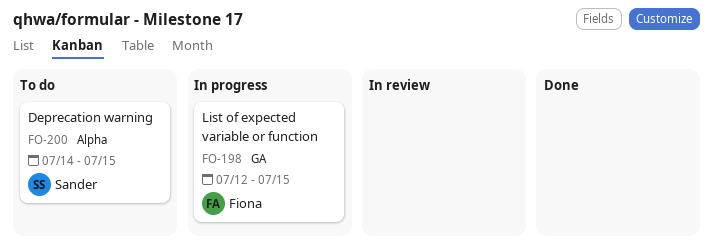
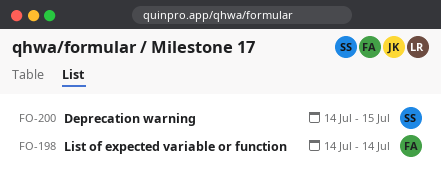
FO-198, start: Jul 12 -> Jul 14
FO-198, due: Jul 15 -> Jul 14

